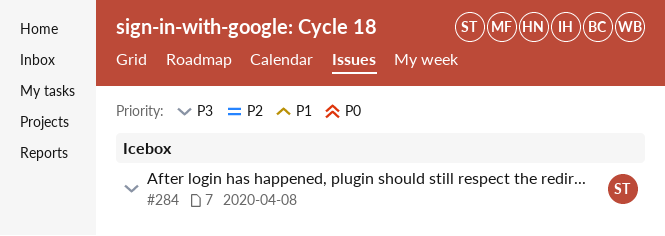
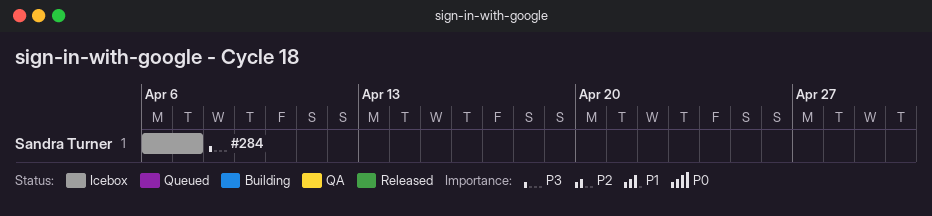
#284, due: Apr 8 -> Apr 7

